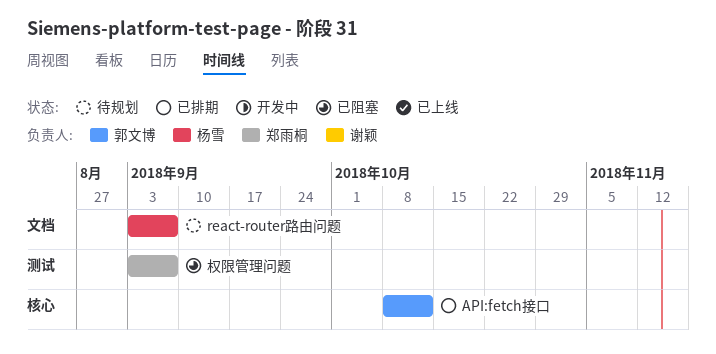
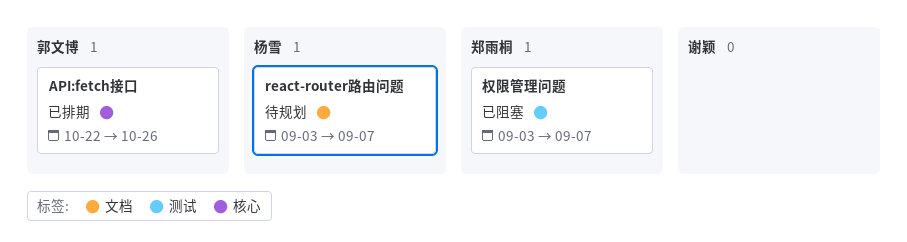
API:fetch接口, start: Oct 8 -> Oct 22
API:fetch接口, due: Oct 12 -> Oct 26

